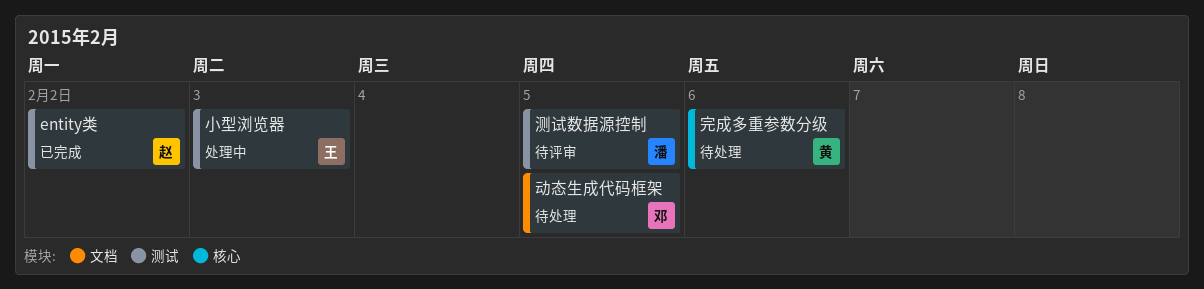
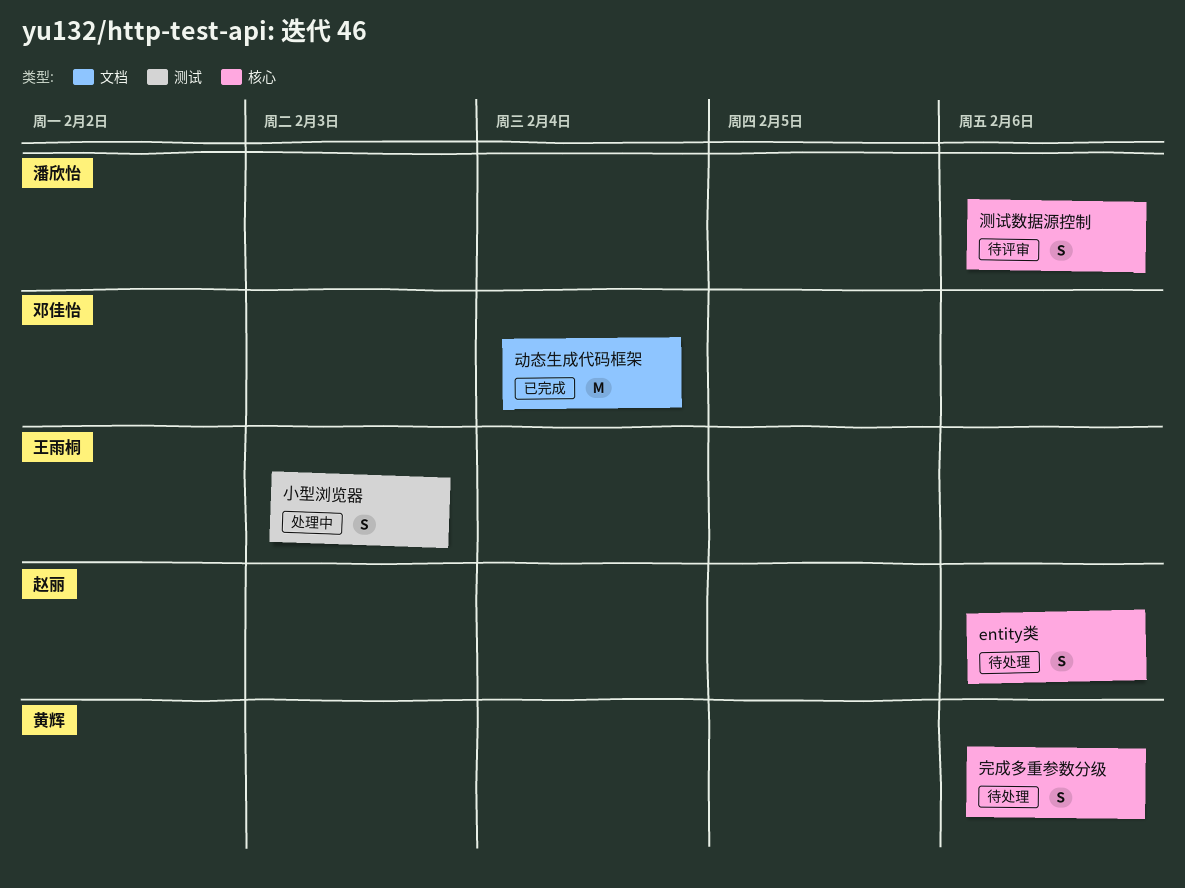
entity类, status: 已完成 -> 待处理
entity类, label: 测试 -> 核心
entity类, due: Feb 2 -> Feb 6
动态生成代码框架, status: 待处理 -> 已完成
动态生成代码框架, due: Feb 5 -> Feb 4
测试数据源控制, label: 测试 -> 核心
测试数据源控制, due: Feb 5 -> Feb 6

